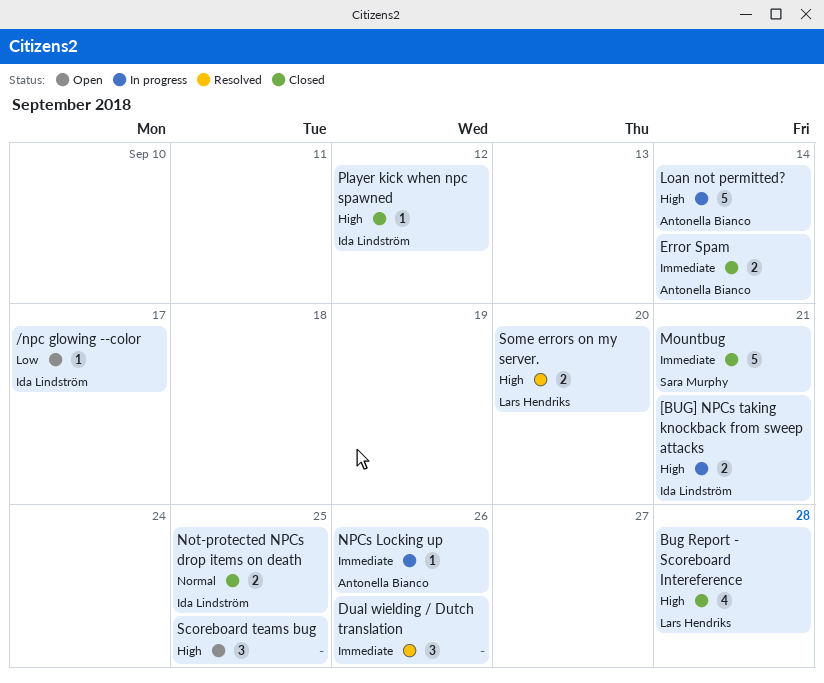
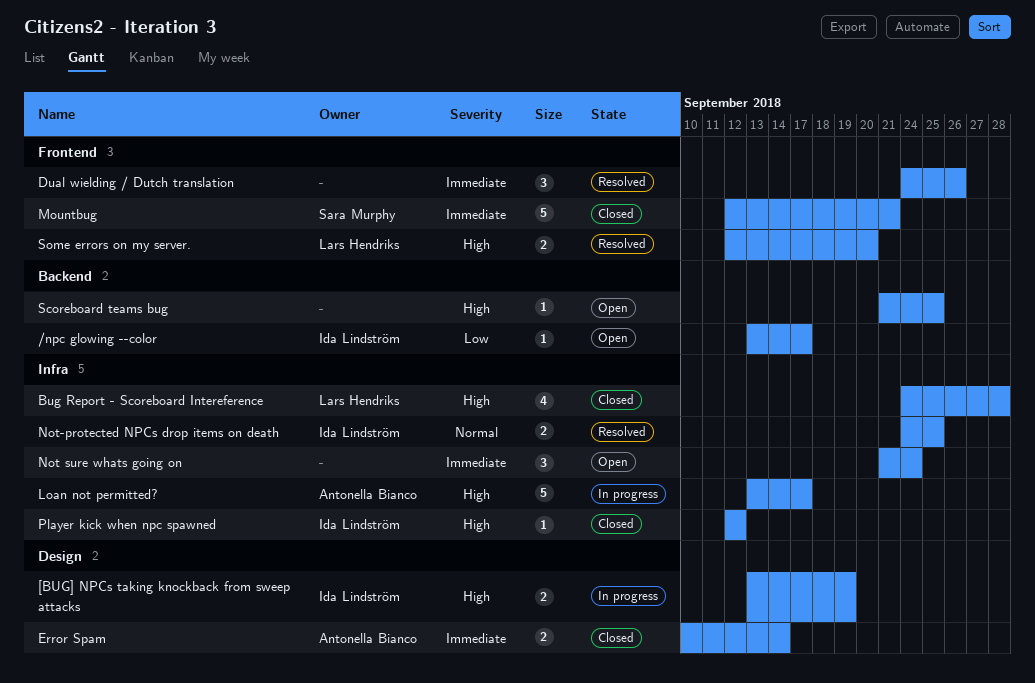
[BUG] NPCs taking knockback from sweep attacks, due: Sep 21 -> Sep 19
Loan not permitted?, due: Sep 14 -> Sep 17
Not sure whats going on: none -> present
Not-protected NPCs drop items on death, status: Closed -> Resolved
NPCs Locking up: present -> none
Scoreboard teams bug, estimate: 3 -> 1

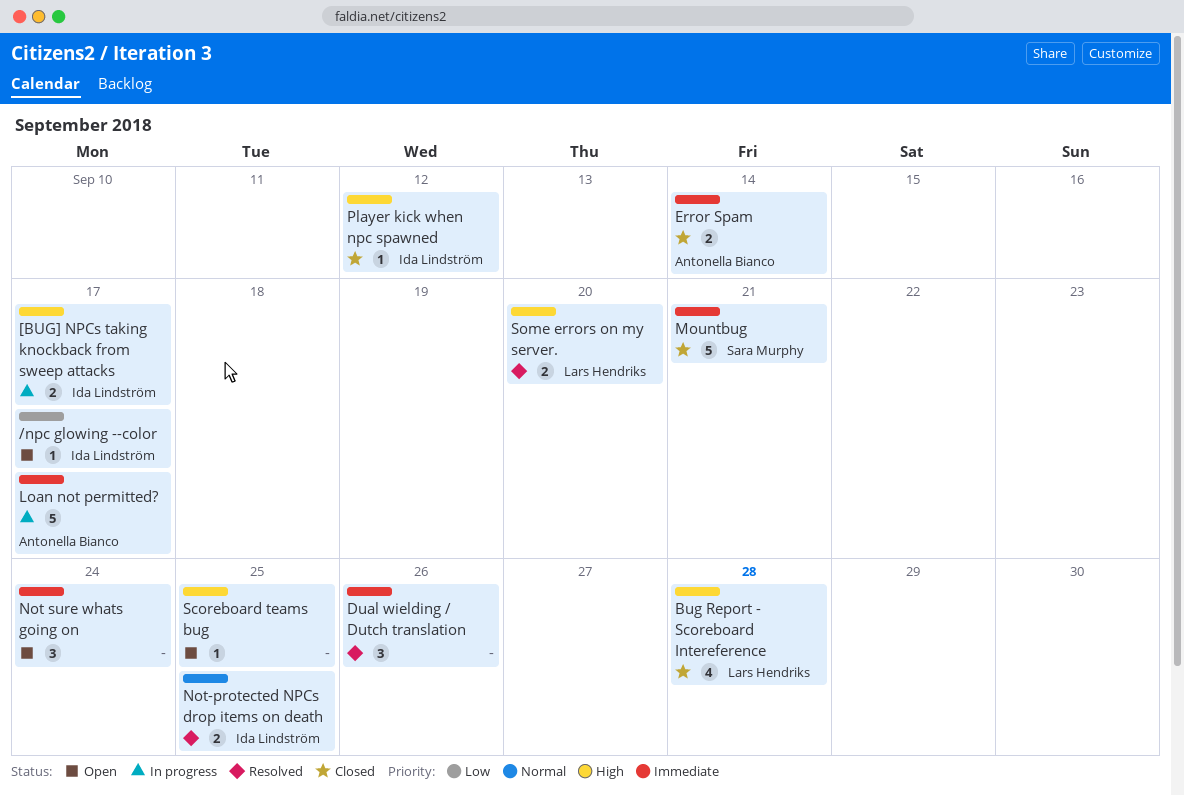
[BUG] NPCs taking knockback from sweep attacks, due: Sep 19 -> Sep 17
Loan not permitted?, priority: High -> Immediate

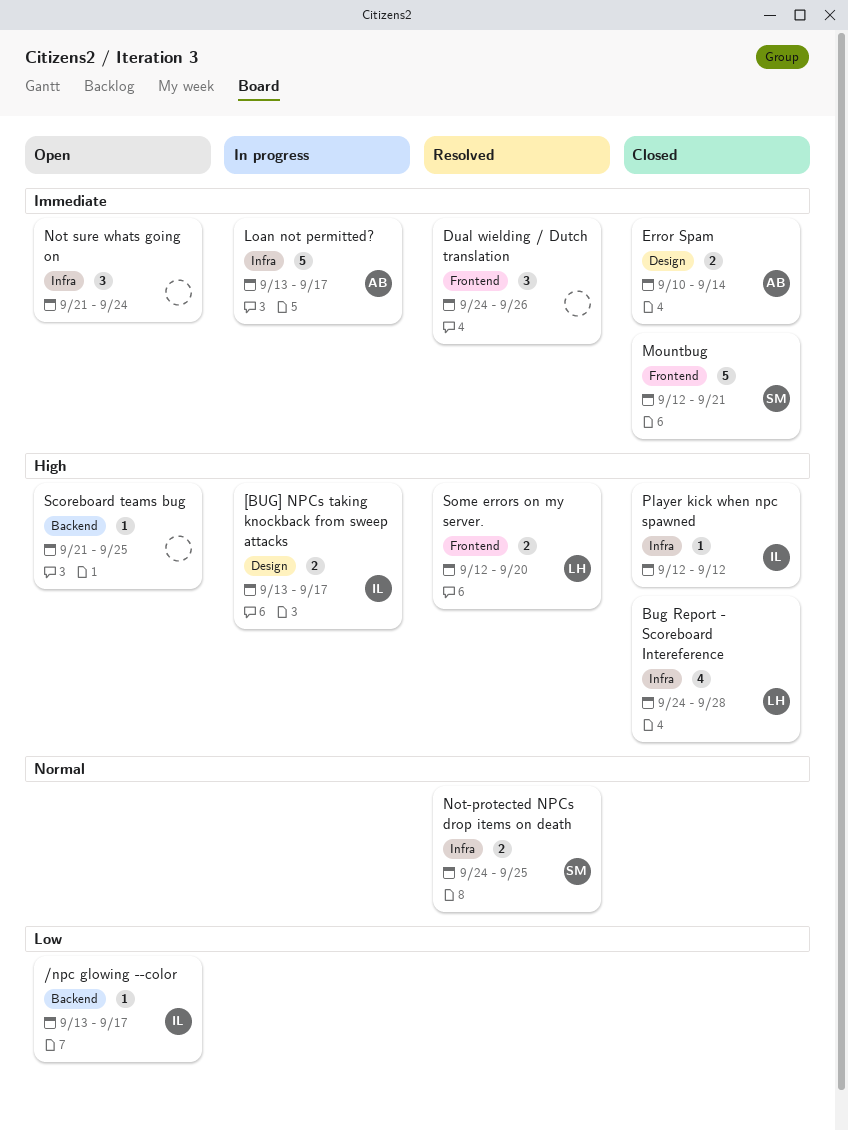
Not-protected NPCs drop items on death, owner: Ida Lindström -> Sara Murphy

